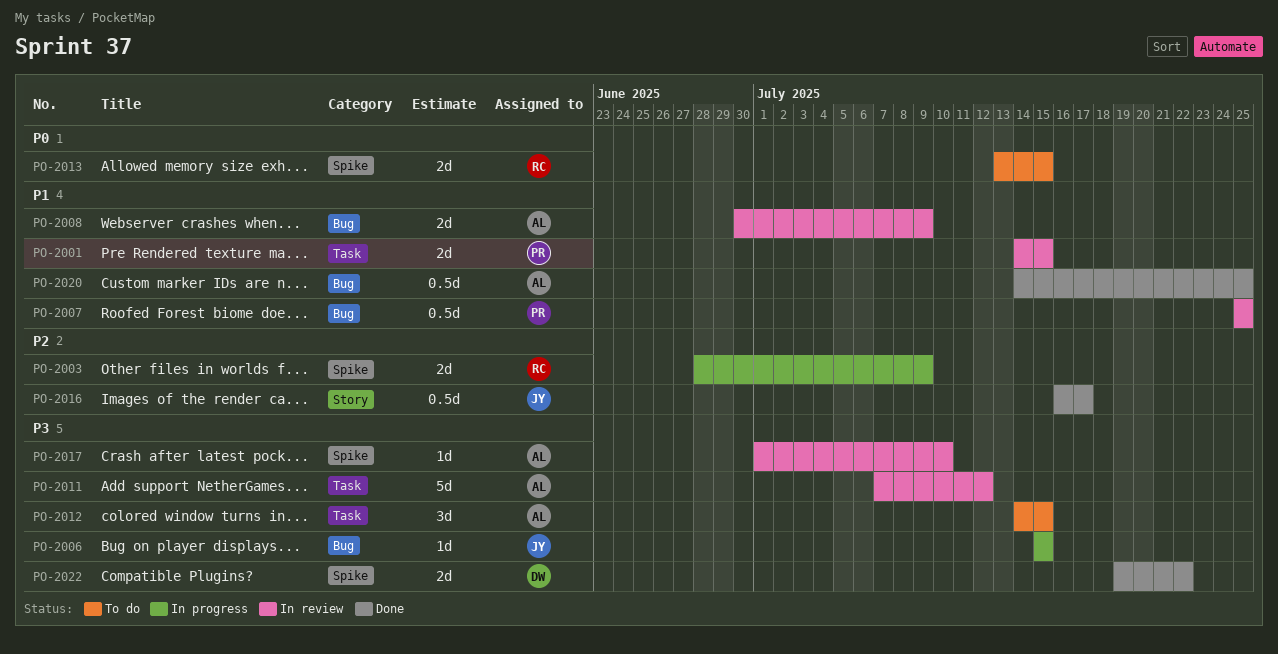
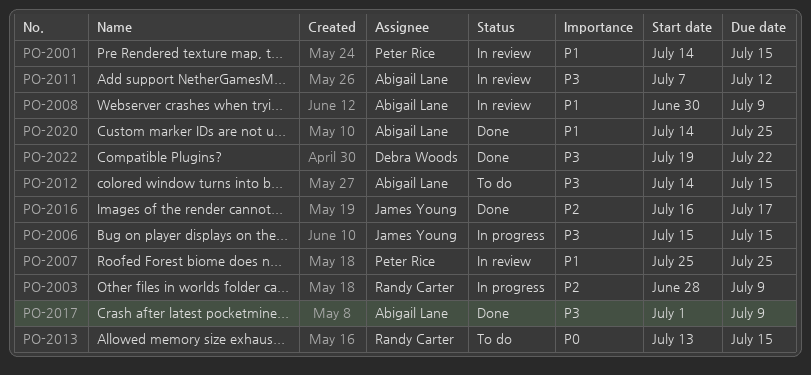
PO-2017, status: In review -> Done
PO-2017, due: Jul 10 -> Jul 9

